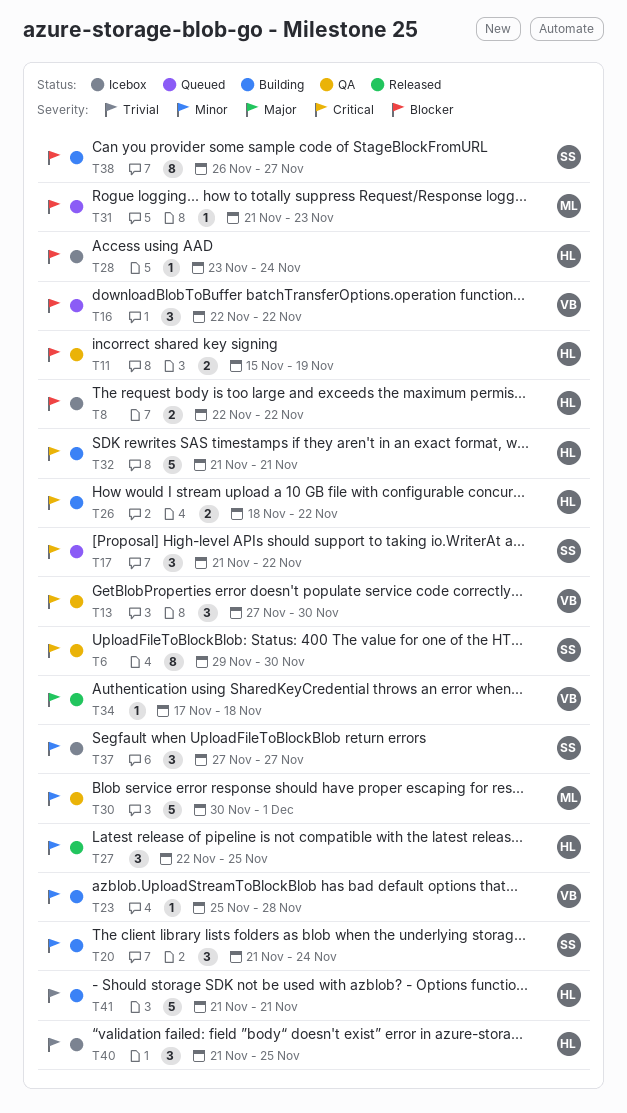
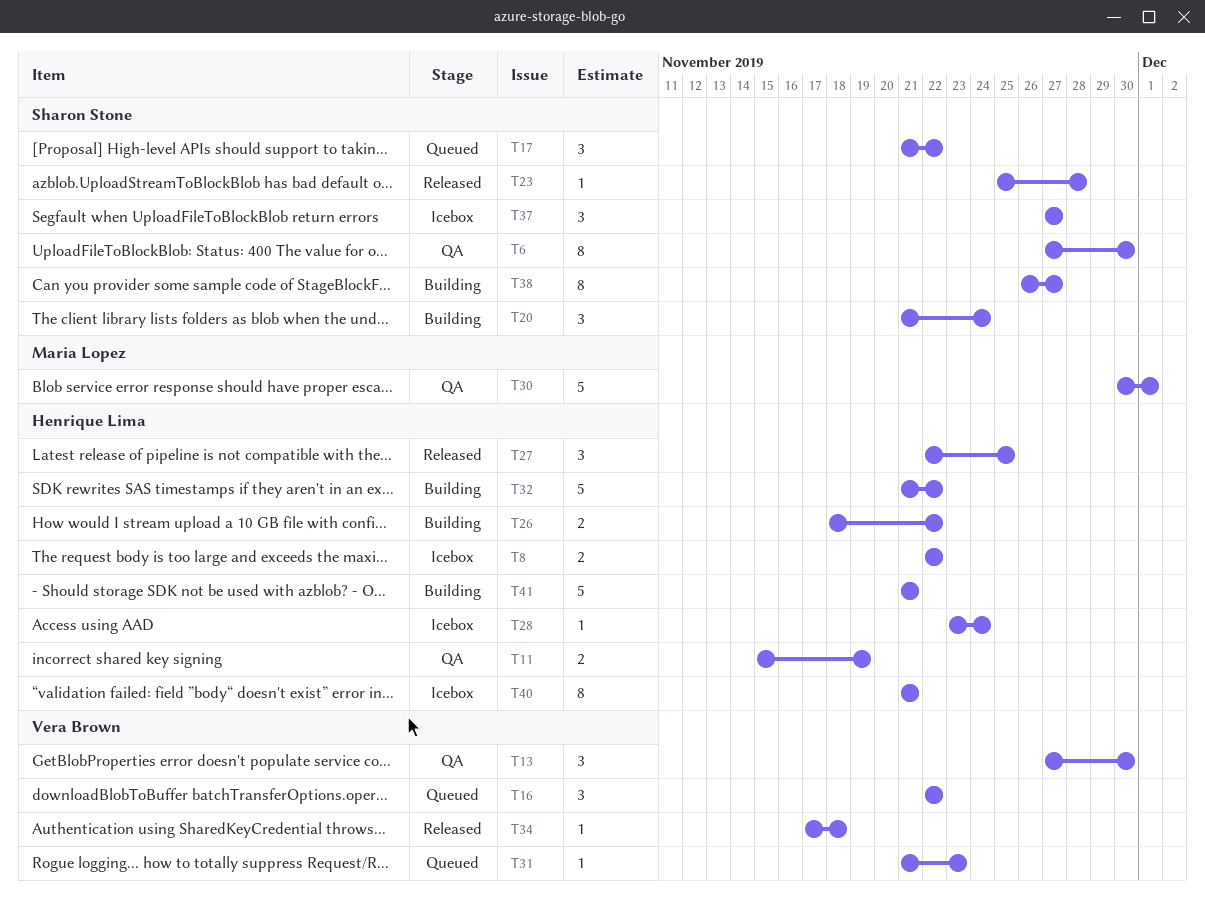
T6, start: Nov 29 -> Nov 27
T23, status: Building -> Released
T23, owner: Vera Brown -> Sharon Stone
T31, owner: Maria Lopez -> Vera Brown
T32, due: Nov 21 -> Nov 22
T40, estimate: 3 -> 8
T40, due: Nov 25 -> Nov 21

